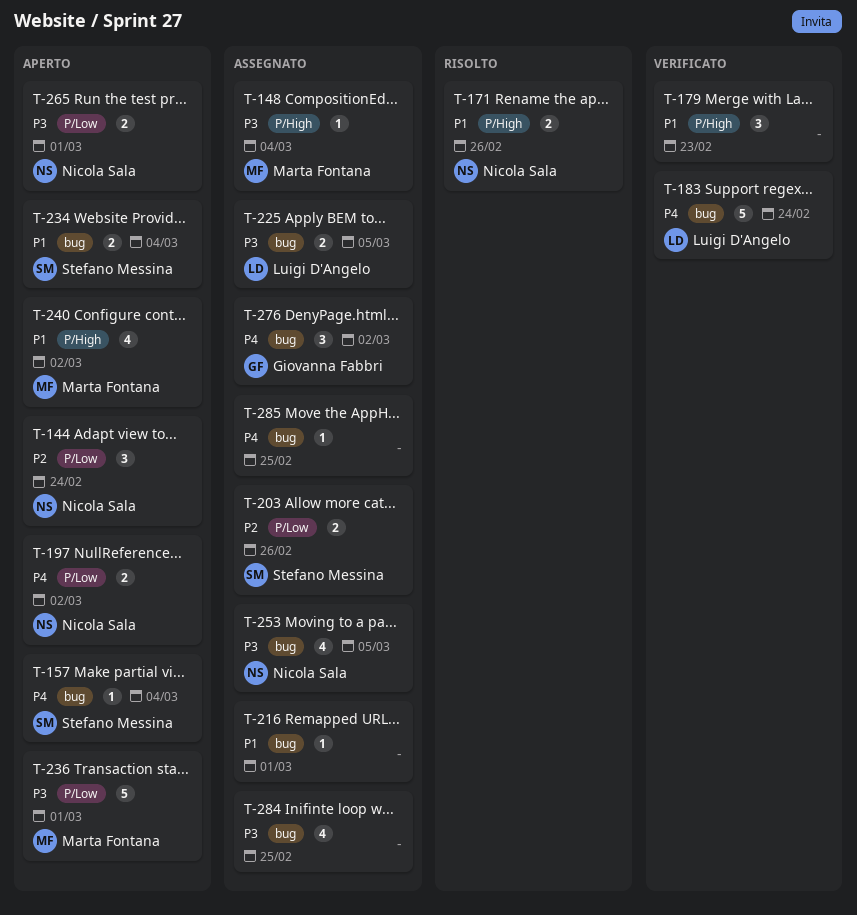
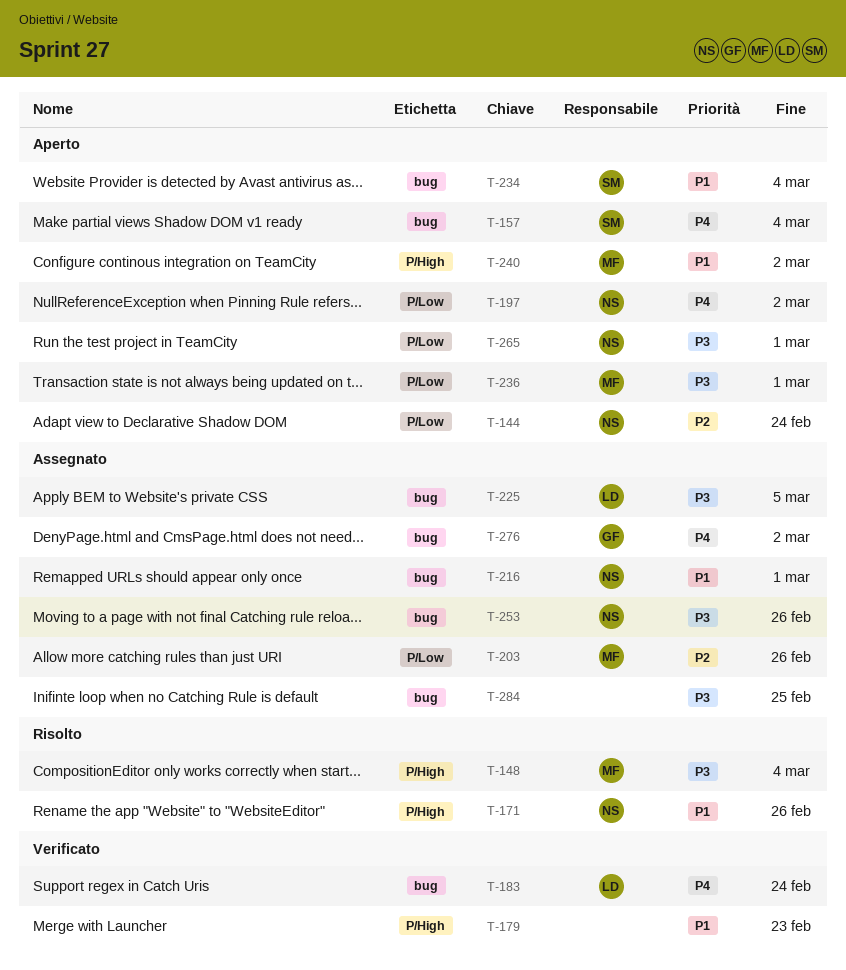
T-148, status: Assegnato -> Risolto
T-203, owner: Stefano Messina -> Marta Fontana
T-216, owner: none -> Nicola Sala
T-253, due: Mar 5 -> Feb 26
T-285: present -> none

